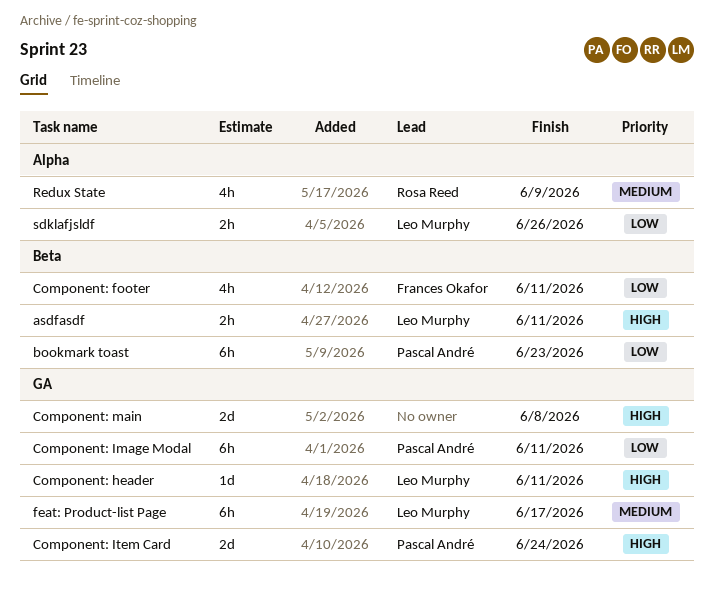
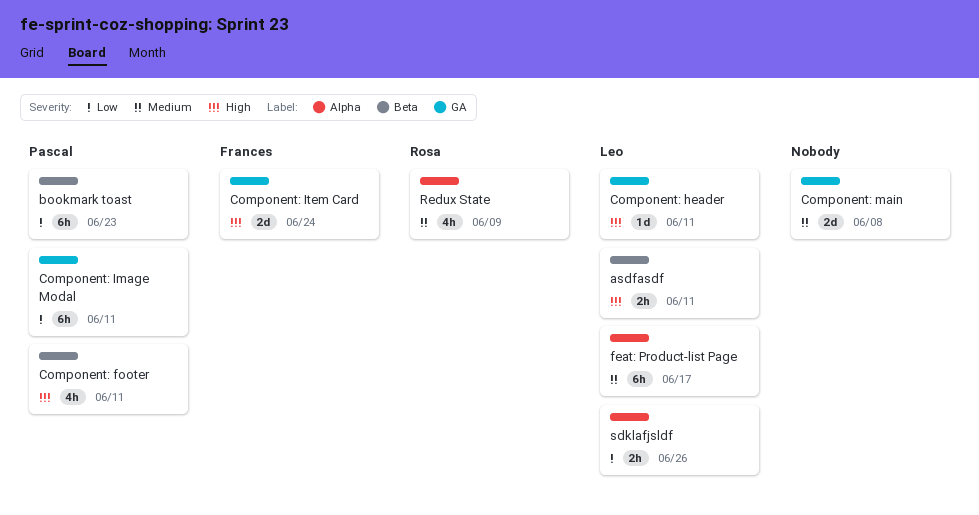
Component: footer, owner: Frances Okafor -> Pascal André
Component: footer, priority: Low -> High
Component: Item Card, owner: Pascal André -> Frances Okafor
Component: main, priority: High -> Medium
feat: Product-list Page, label: GA -> Alpha

